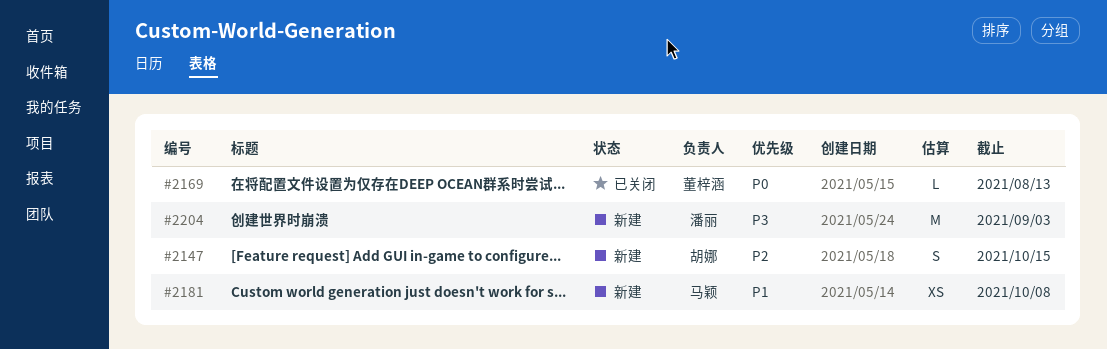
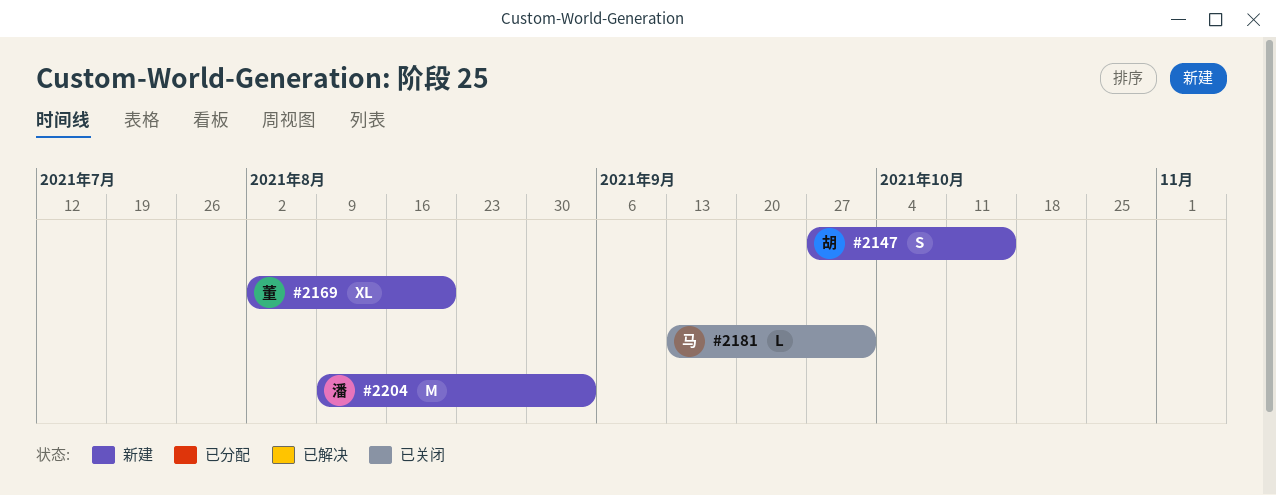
#2169, status: 已关闭 -> 新建
#2169, estimate: L -> XL
#2169, due: Aug 13 -> Aug 20
#2181, status: 新建 -> 已关闭
#2181, estimate: XS -> L
#2181, due: Oct 8 -> Oct 1

